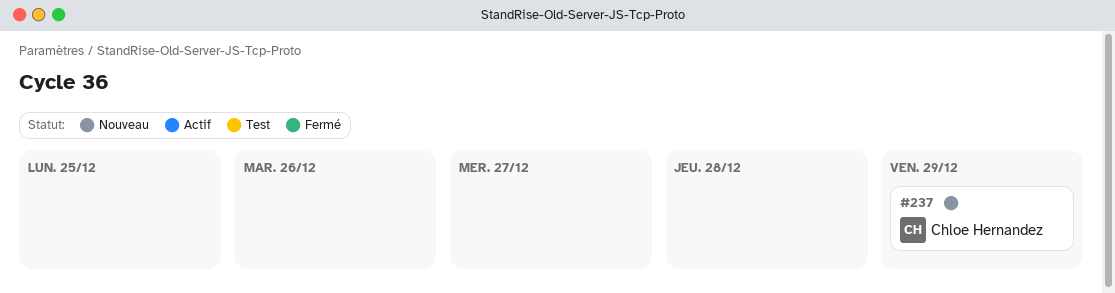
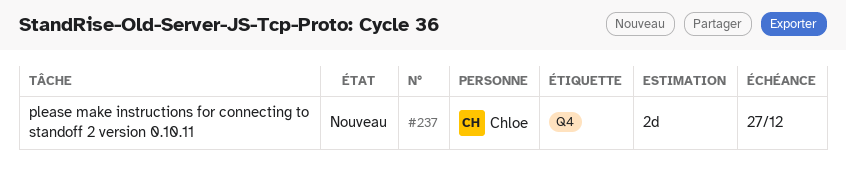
#237, due: Dec 29 -> Dec 27

